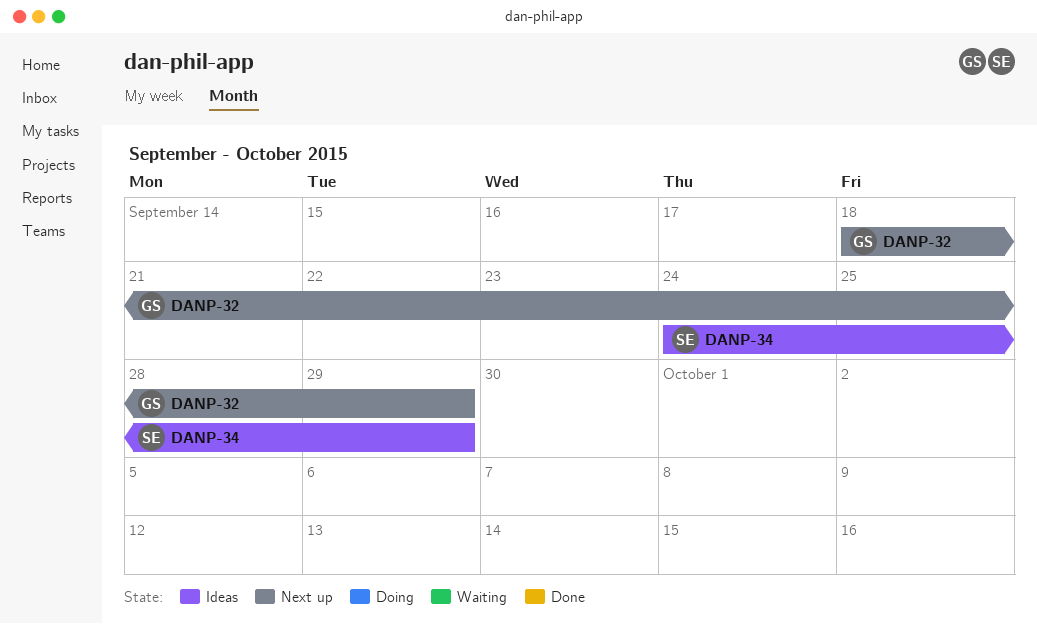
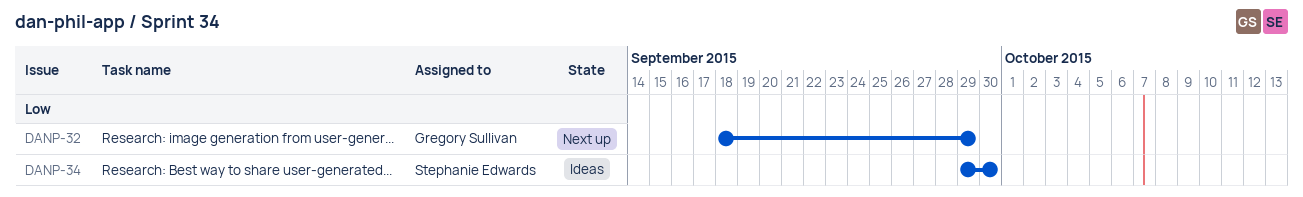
DANP-34, start: Sep 24 -> Sep 29
DANP-34, due: Sep 29 -> Sep 30

